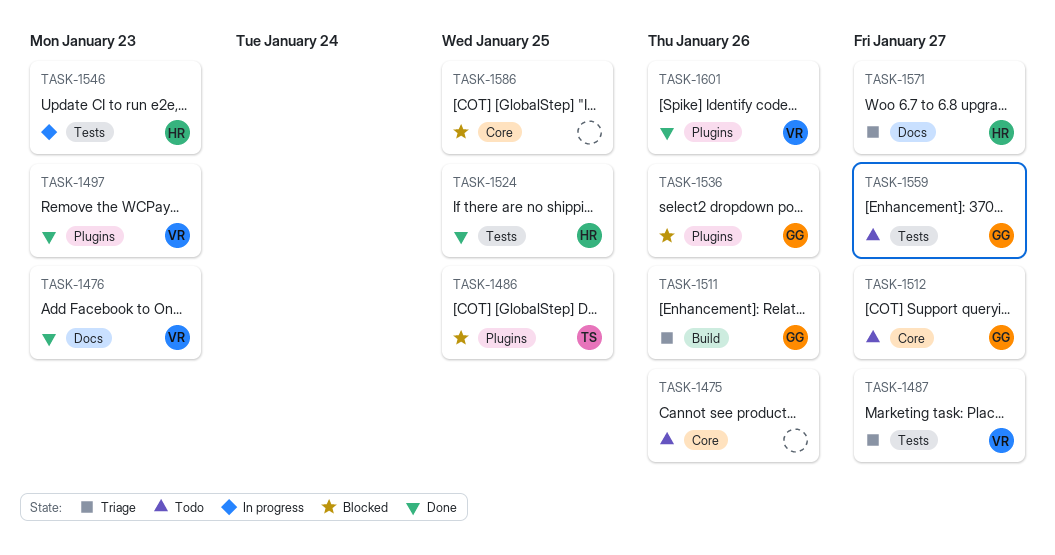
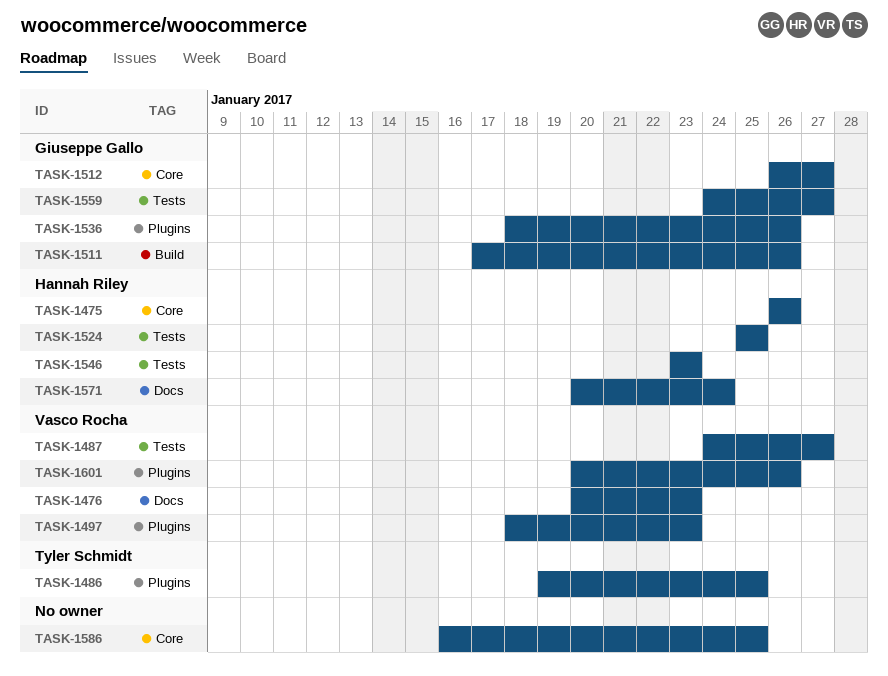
TASK-1475, owner: none -> Hannah Riley
TASK-1571, due: Jan 27 -> Jan 24

